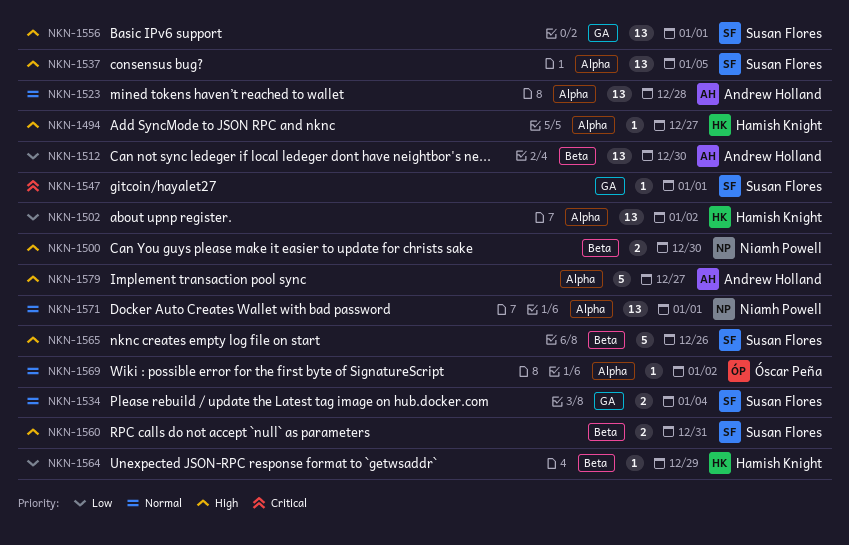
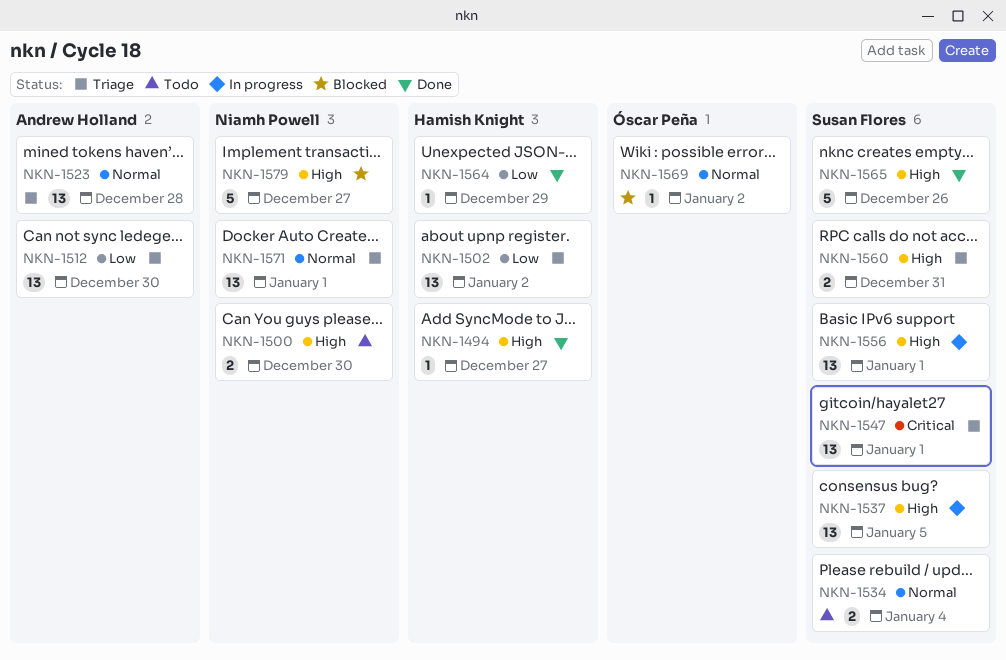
NKN-1547, estimate: 1 -> 13
NKN-1579, owner: Andrew Holland -> Niamh Powell

